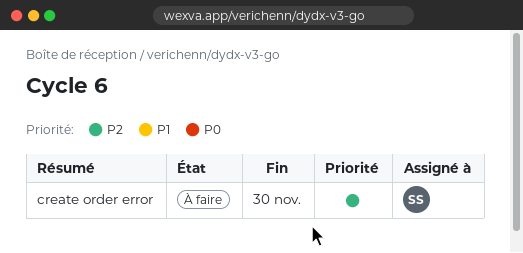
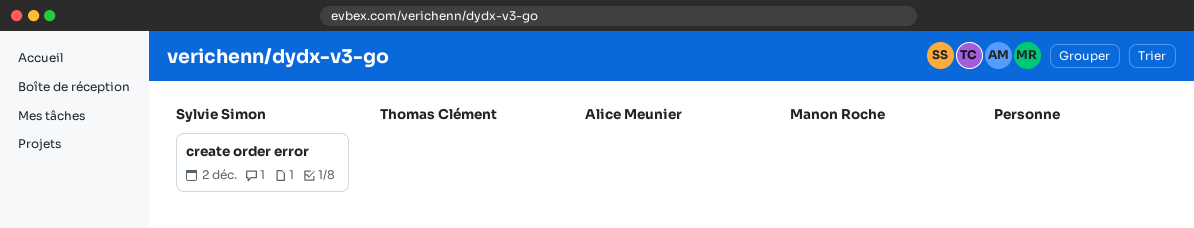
create order error, due: Nov 30 -> Dec 2

